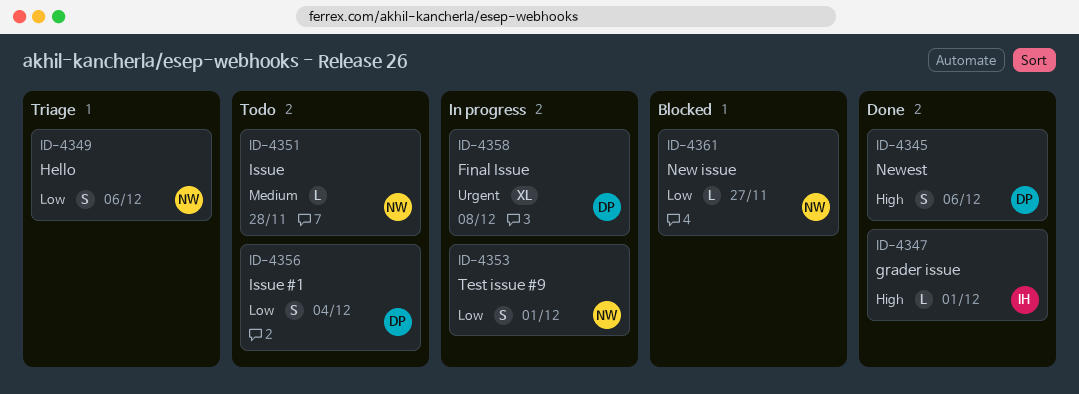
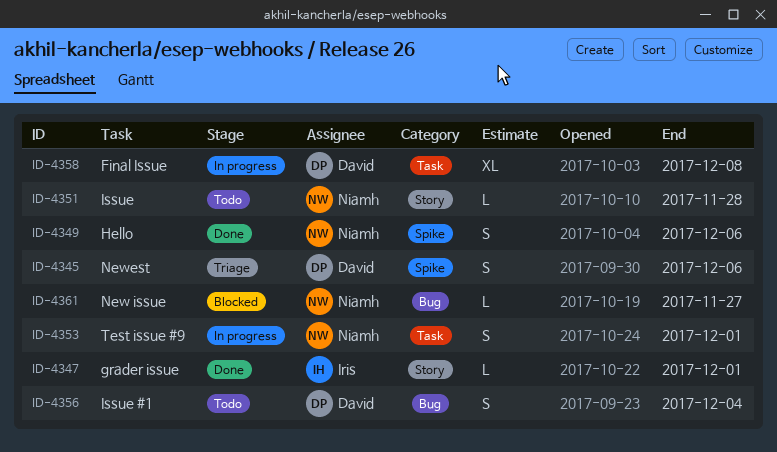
ID-4345, status: Done -> Triage
ID-4349, status: Triage -> Done

